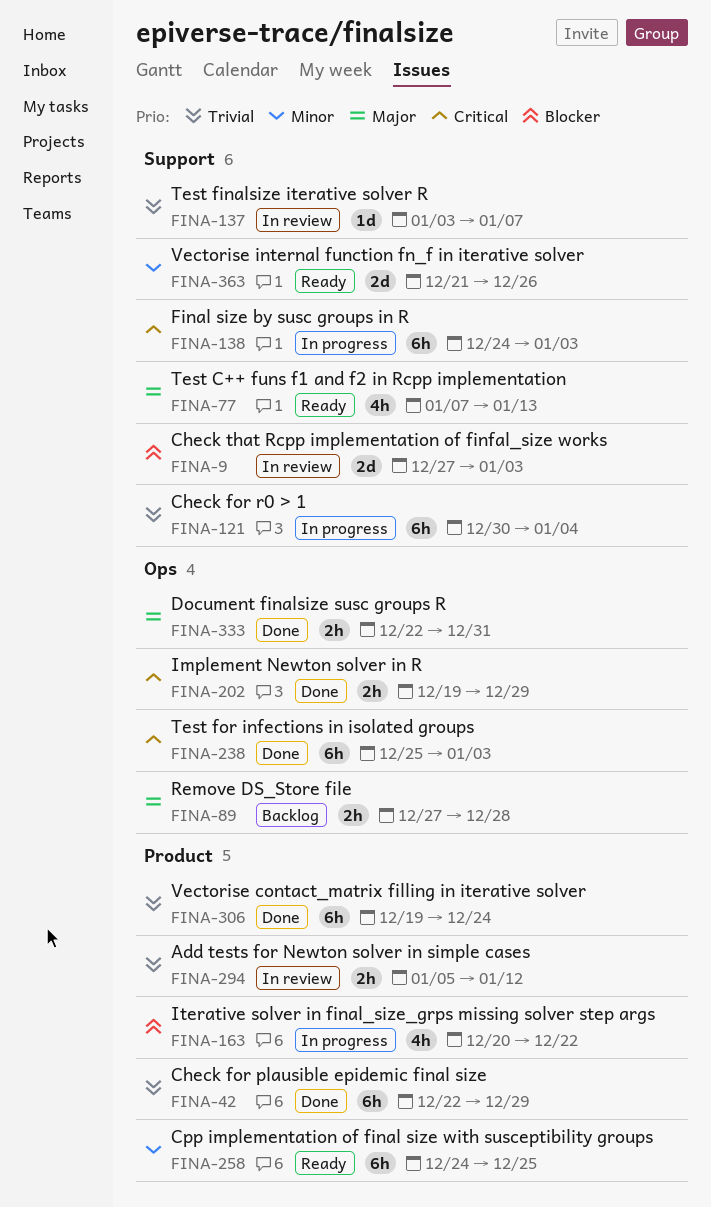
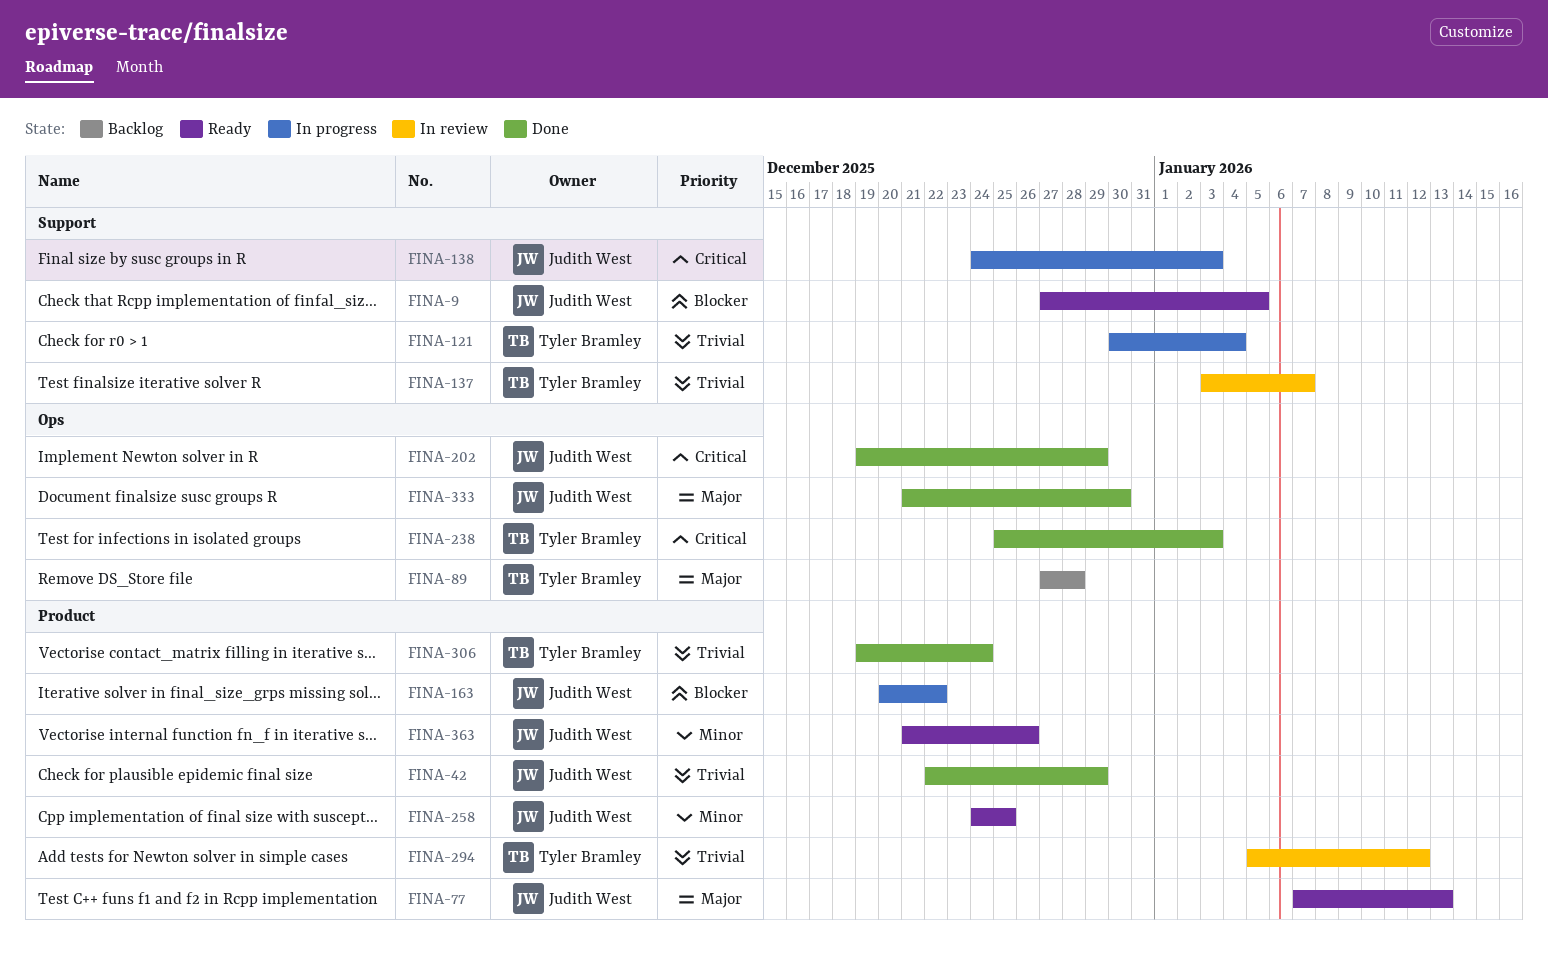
FINA-9, status: In review -> Ready
FINA-9, due: Jan 3 -> Jan 5
FINA-77, label: Support -> Product
FINA-333, start: Dec 22 -> Dec 21
FINA-333, due: Dec 31 -> Dec 30
FINA-363, label: Support -> Product

